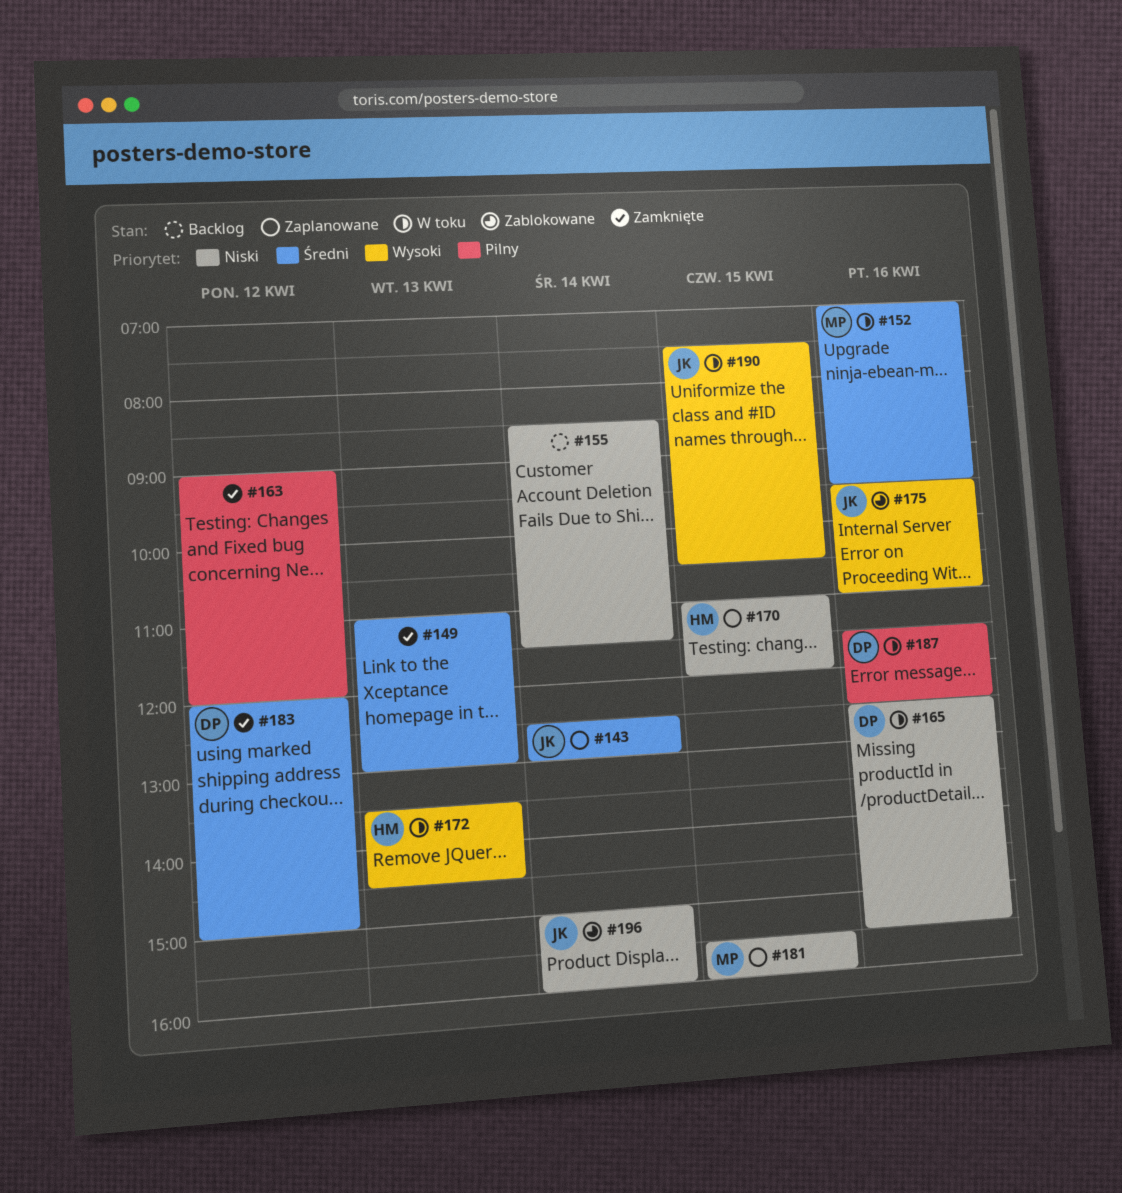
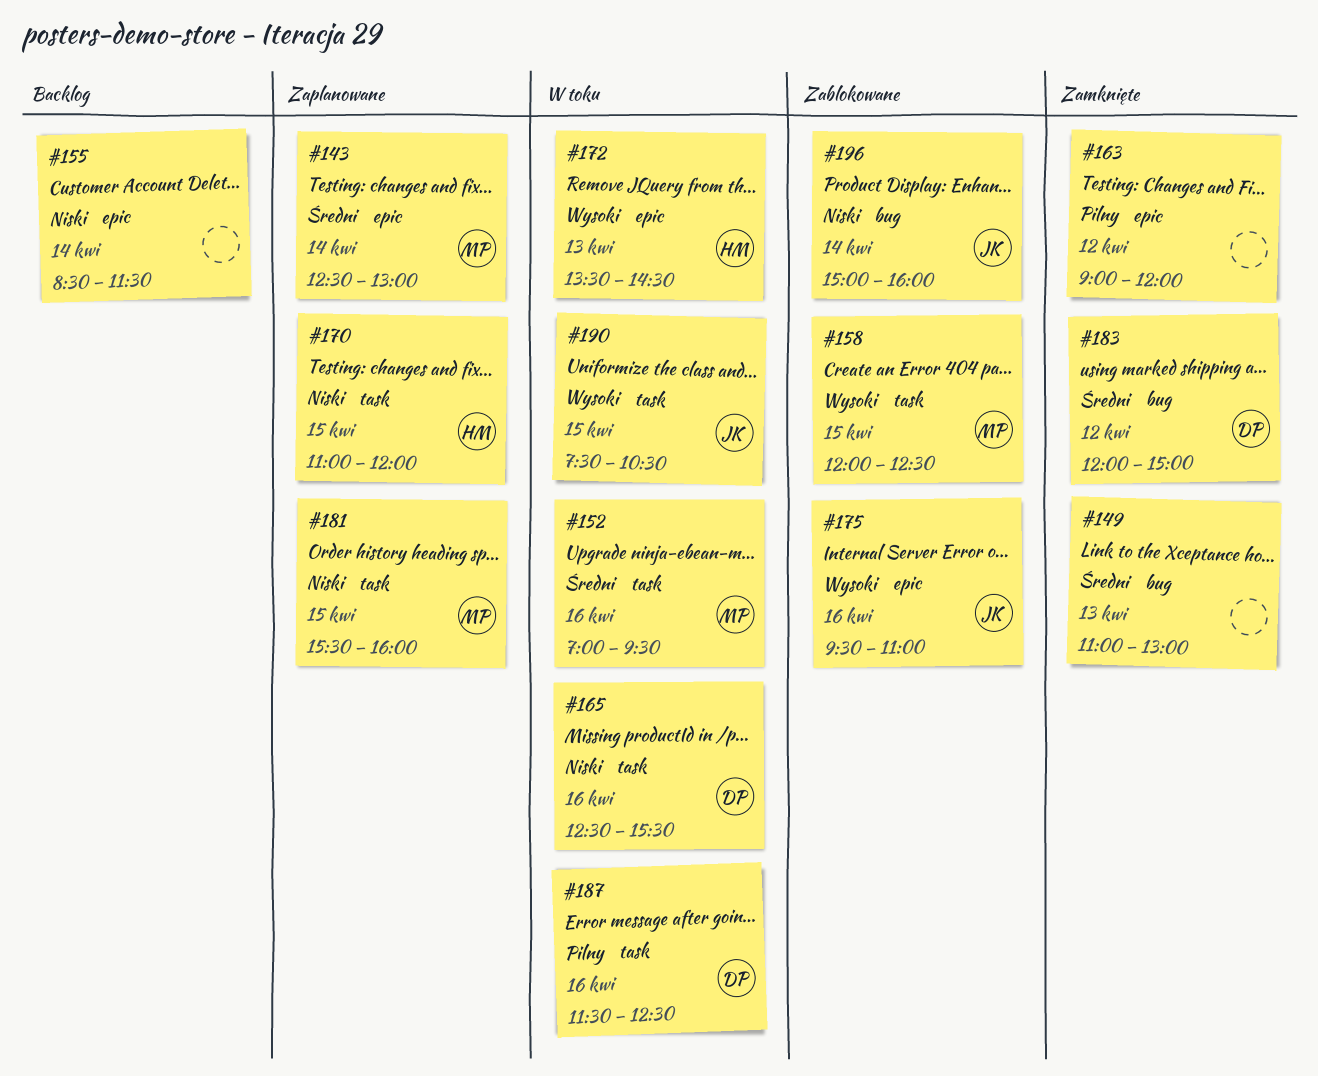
#143, owner: JK -> MP
#158: none -> present

